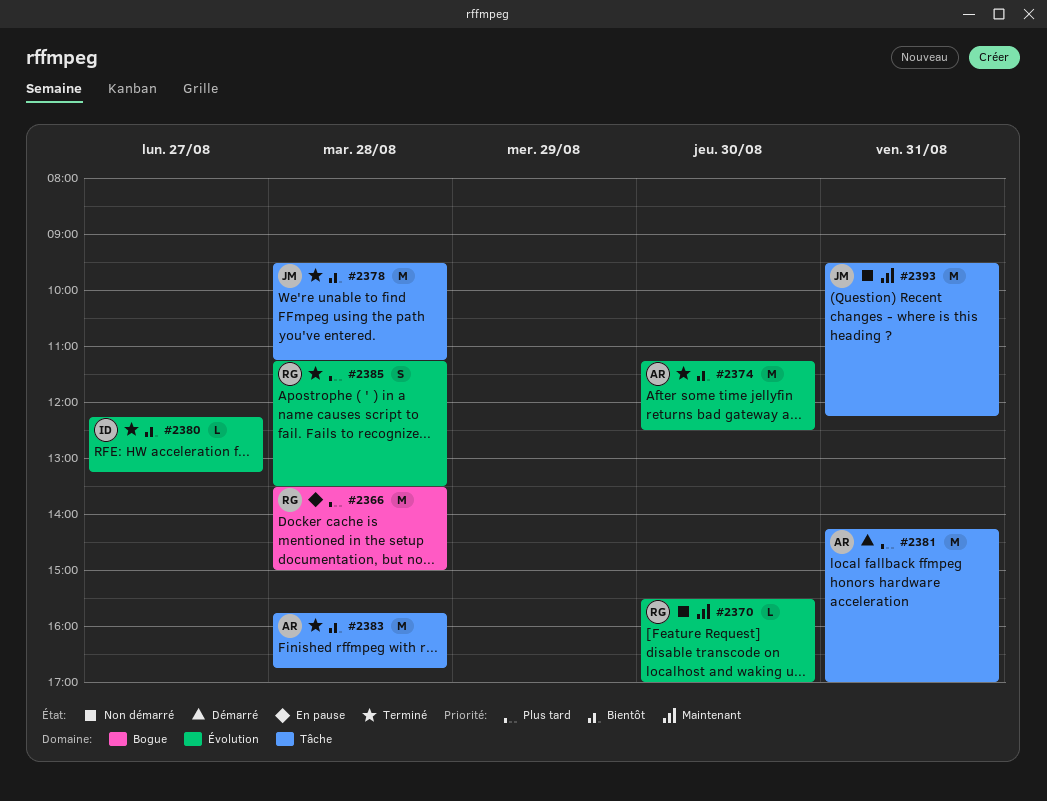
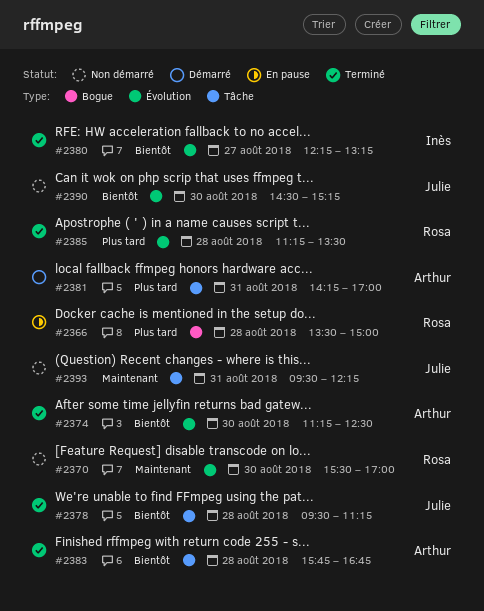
#2390: none -> present

